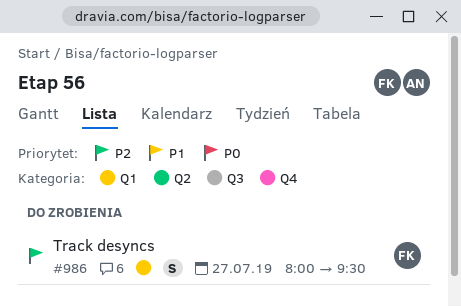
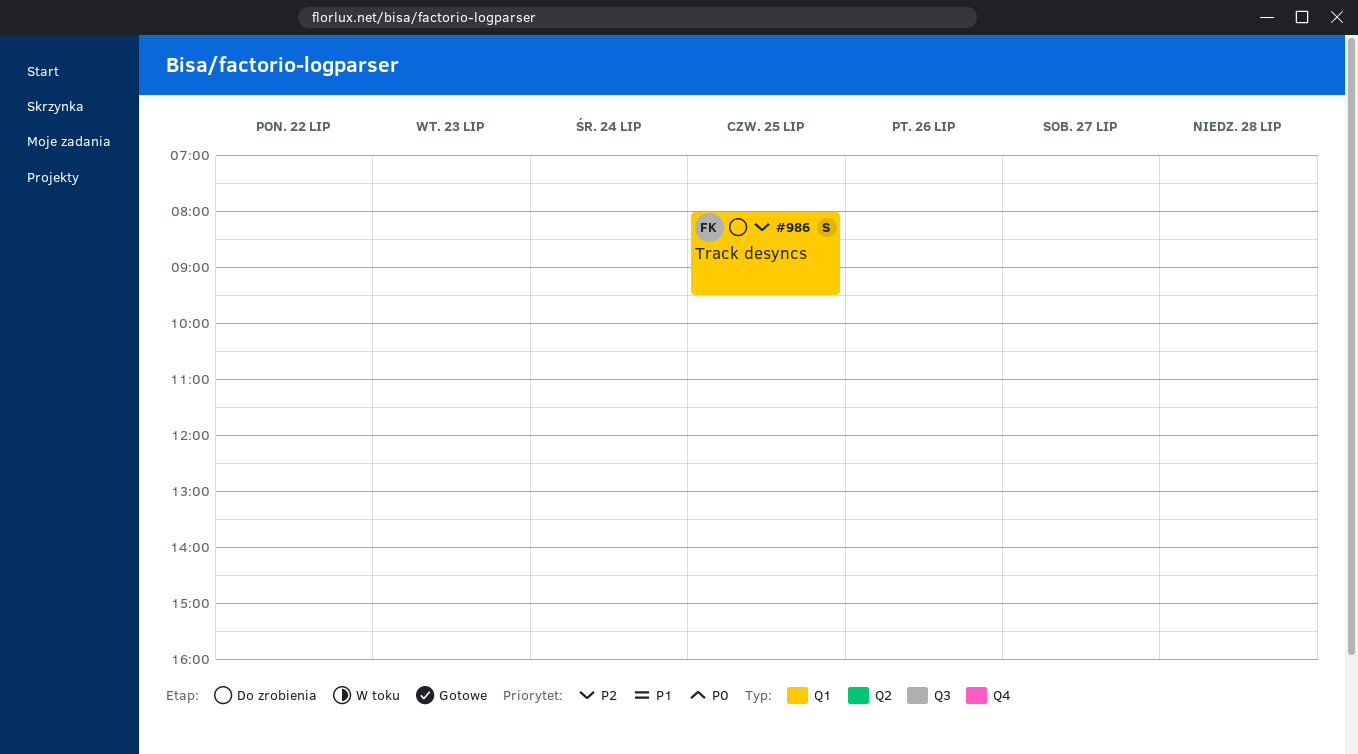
#986, day: Jul 27 -> Jul 25

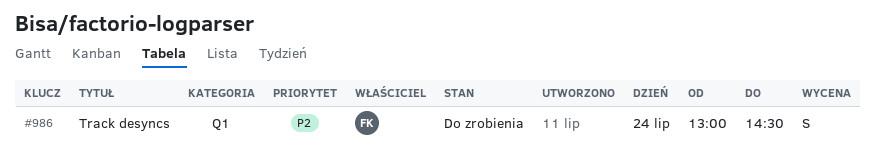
#986, day: Jul 25 -> Jul 24
#986, begins: 08:00 -> 13:00
#986, ends: 09:30 -> 14:30

